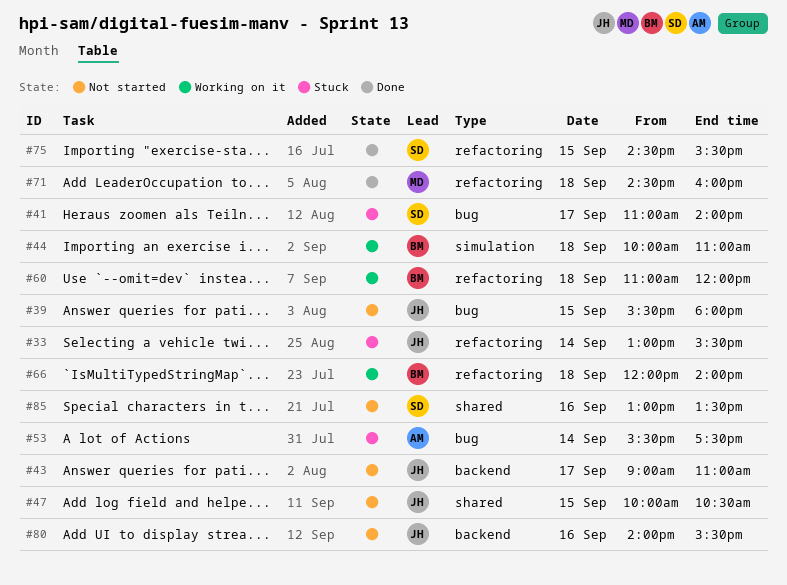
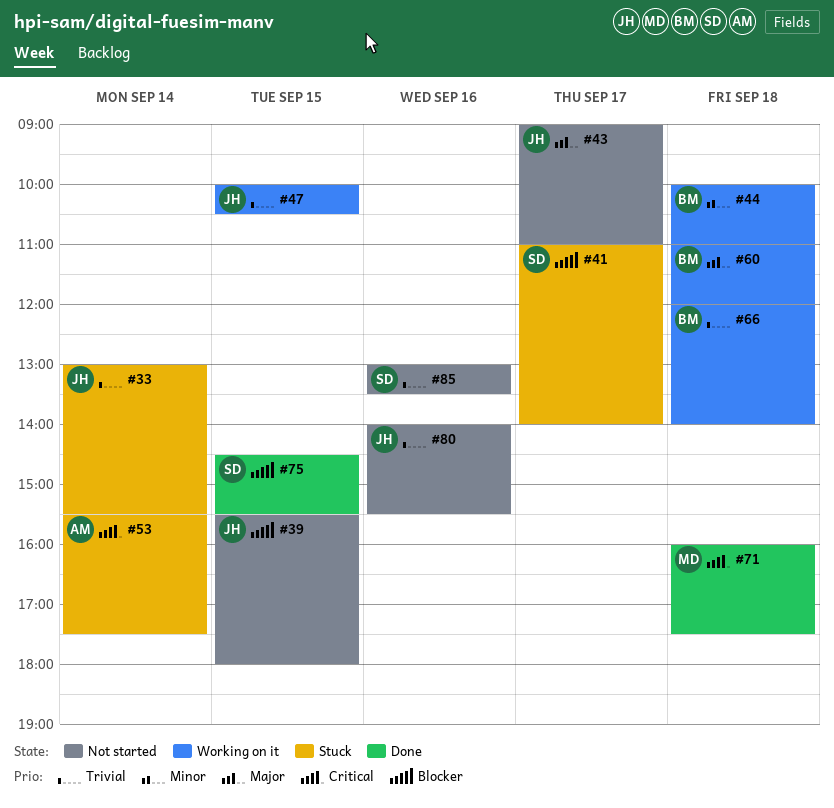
#47, status: Not started -> Working on it
#71, begins: 14:30 -> 16:00
#71, ends: 16:00 -> 17:30

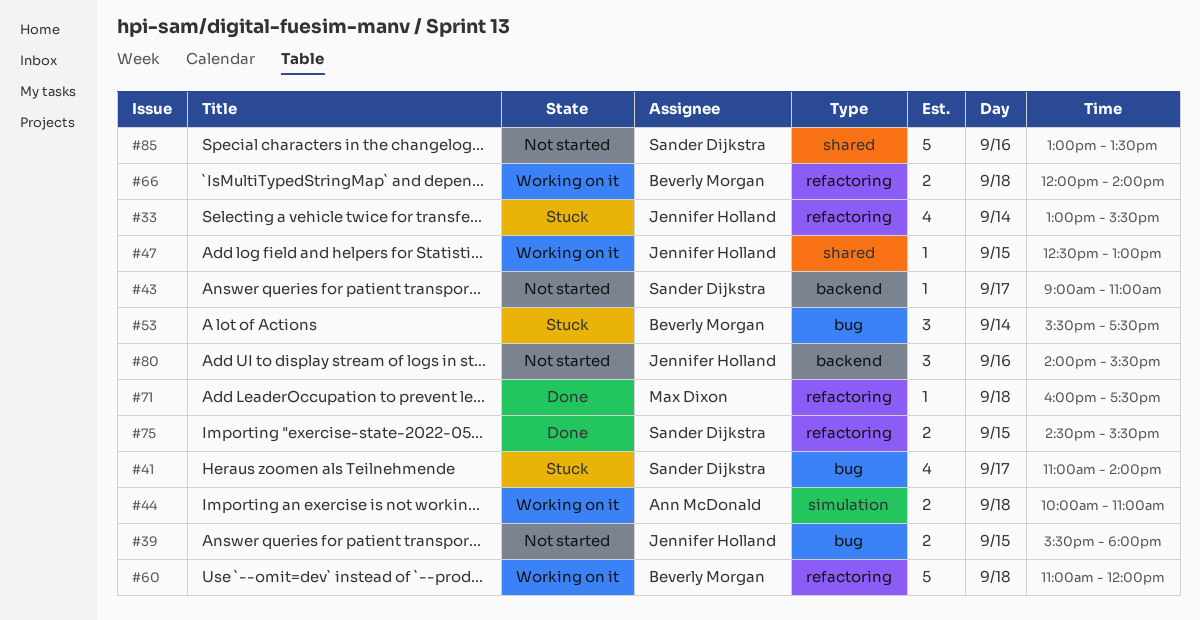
#43, owner: Jennifer Holland -> Sander Dijkstra
#44, owner: Beverly Morgan -> Ann McDonald
#47, begins: 10:00 -> 12:30
#47, ends: 10:30 -> 13:00
#53, owner: Ann McDonald -> Beverly Morgan

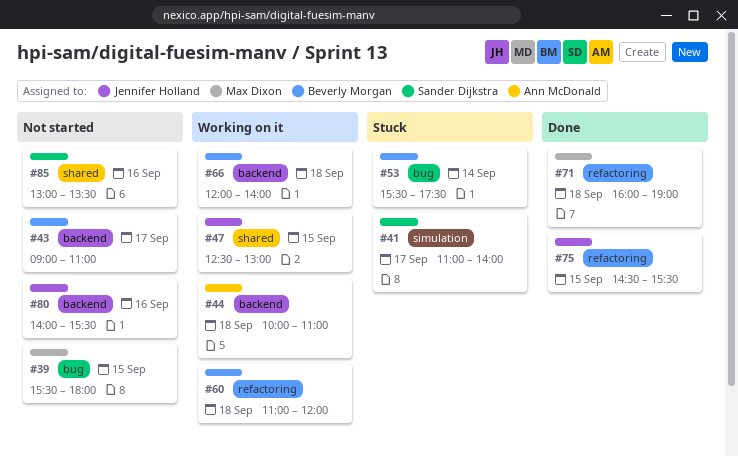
#33: present -> none
#39, owner: Jennifer Holland -> Max Dixon
#41, label: bug -> simulation
#43, owner: Sander Dijkstra -> Beverly Morgan
#44, label: simulation -> backend
#66, label: refactoring -> backend
#71, ends: 17:30 -> 19:00
#75, owner: Sander Dijkstra -> Jennifer Holland

